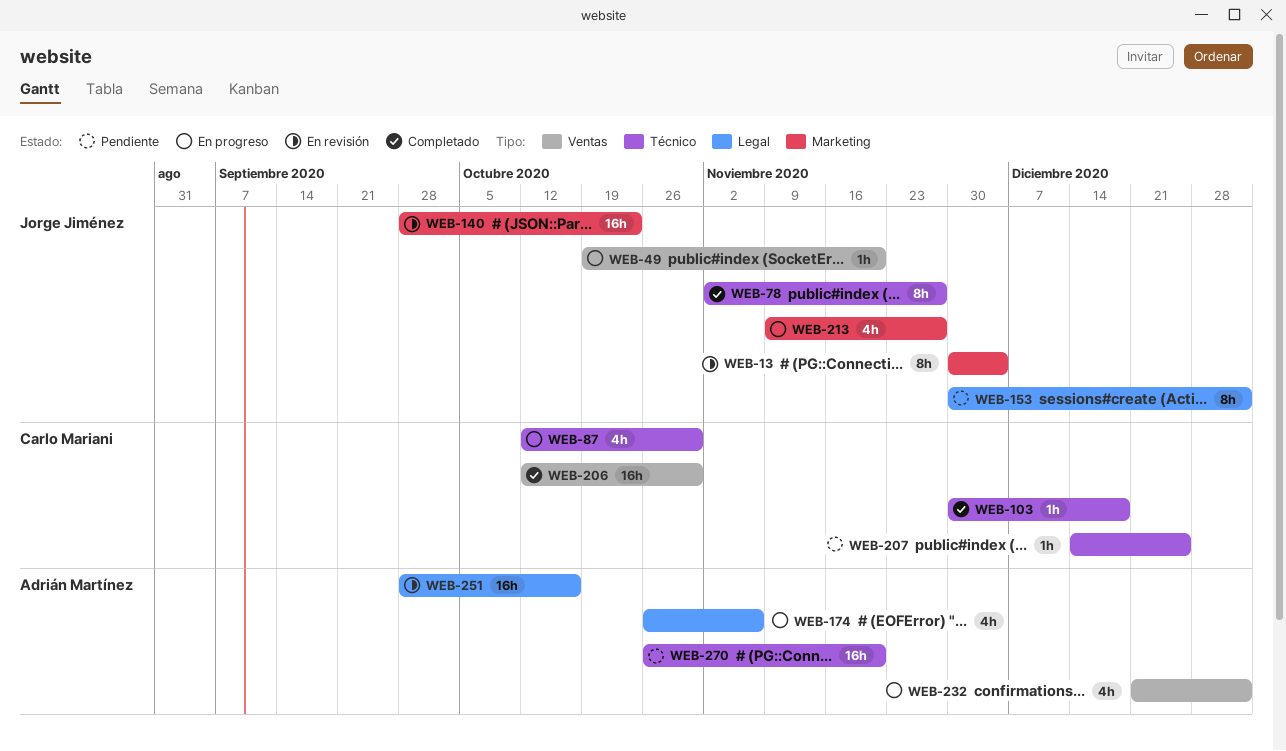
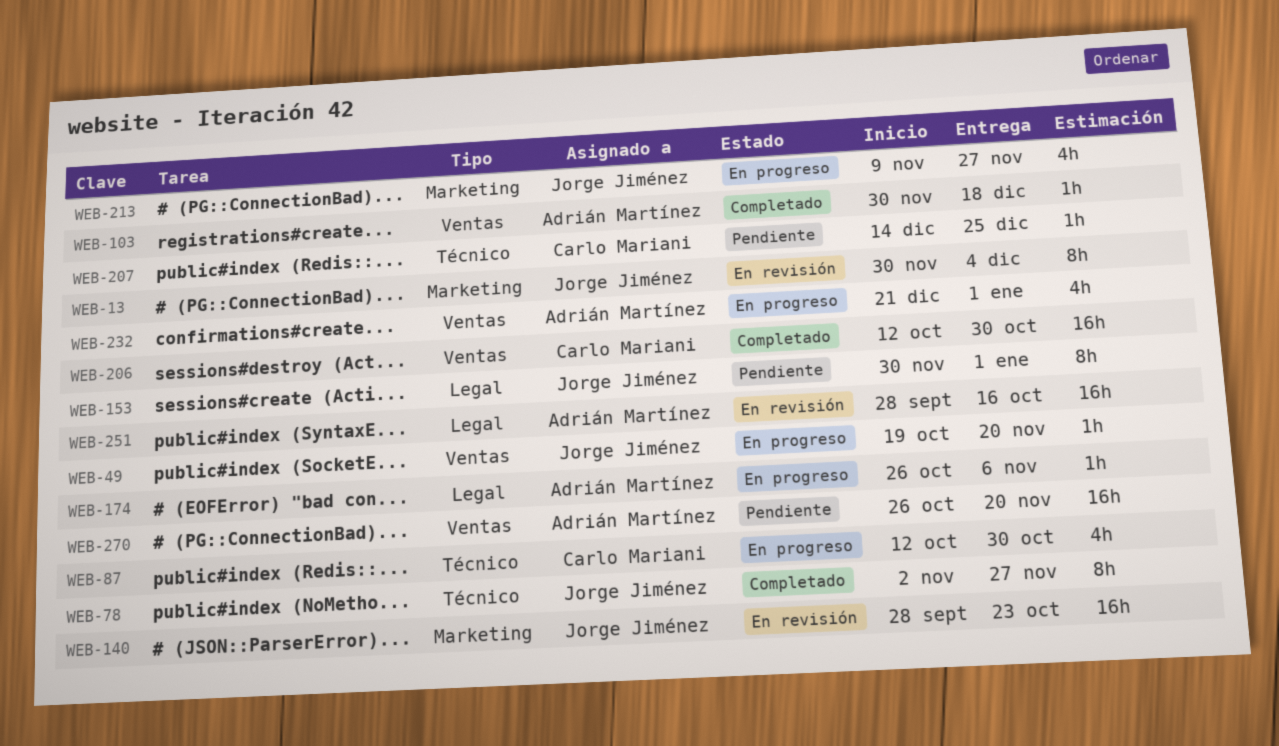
WEB-103, owner: Carlo Mariani -> Adrián Martínez
WEB-103, label: Técnico -> Ventas
WEB-174, estimate: 4h -> 1h
WEB-270, label: Técnico -> Ventas

